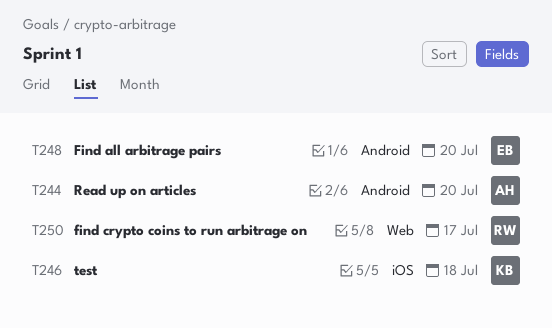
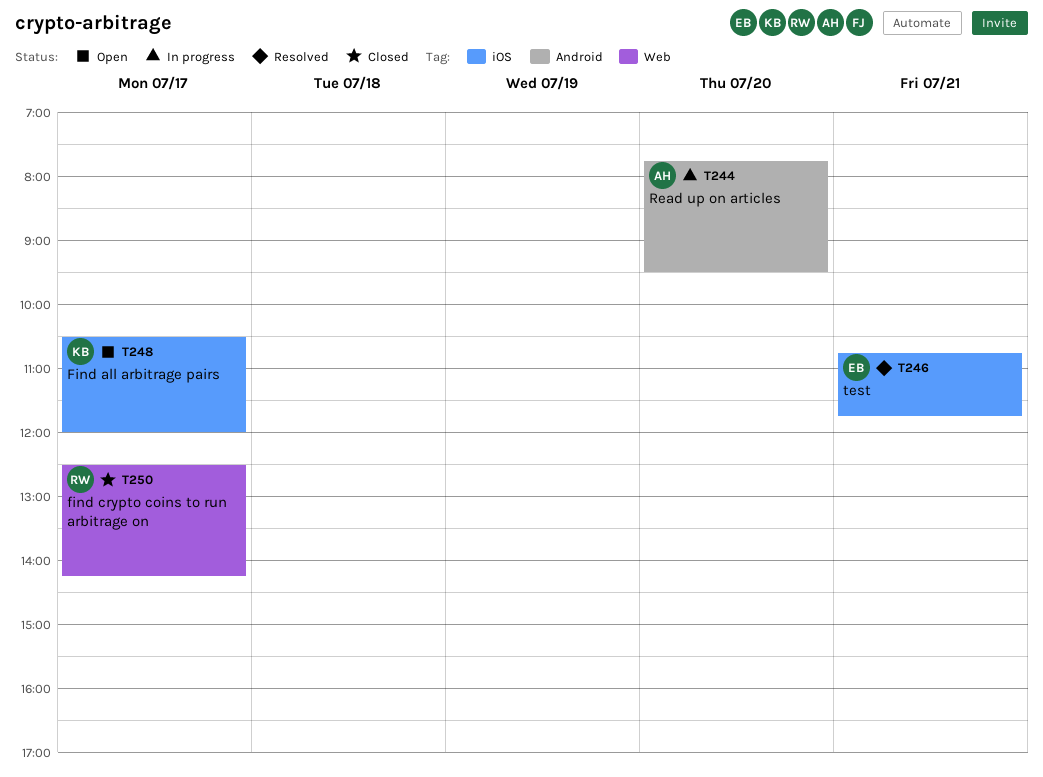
T246, owner: KB -> EB
T246, day: Jul 18 -> Jul 21
T248, owner: EB -> KB
T248, label: Android -> iOS
T248, day: Jul 20 -> Jul 17

